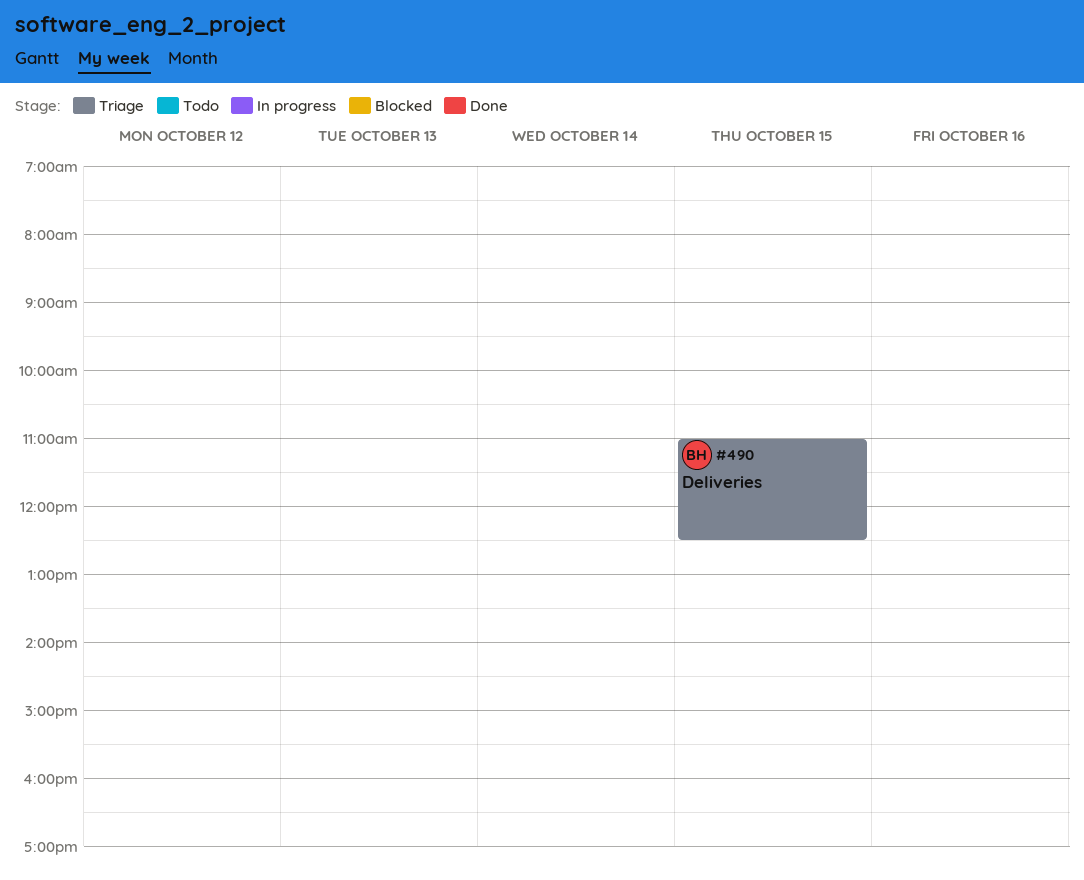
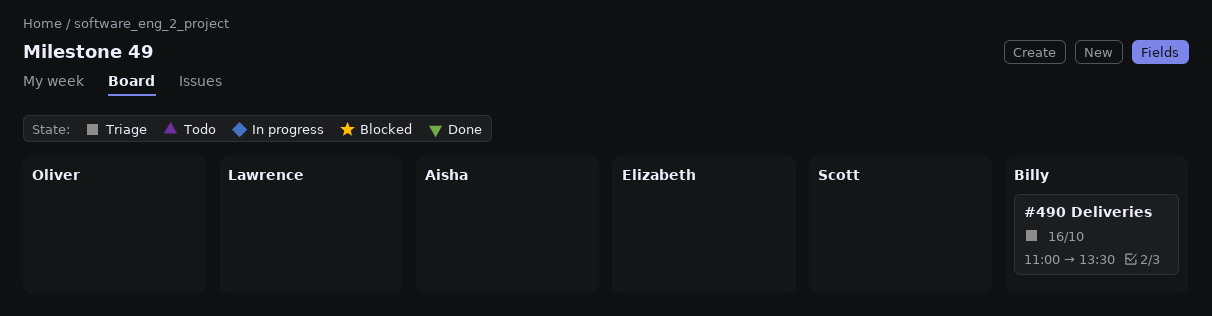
#490, day: Oct 15 -> Oct 16
#490, ends: 12:30 -> 13:30

